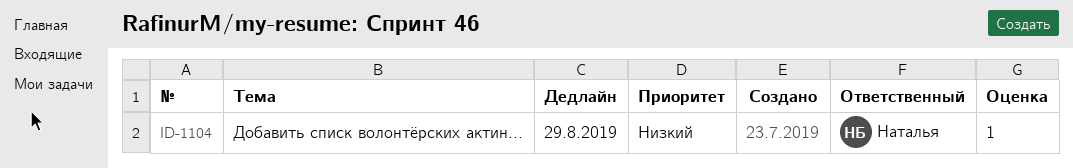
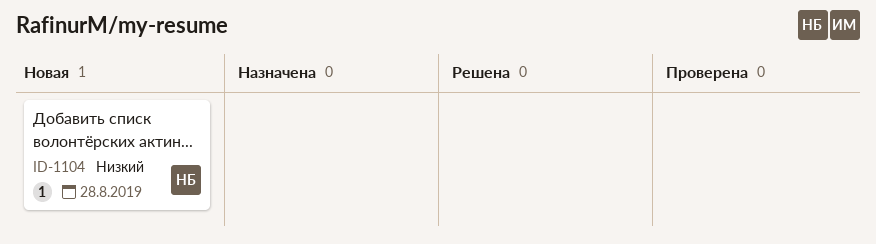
ID-1104, due: Aug 29 -> Aug 28

